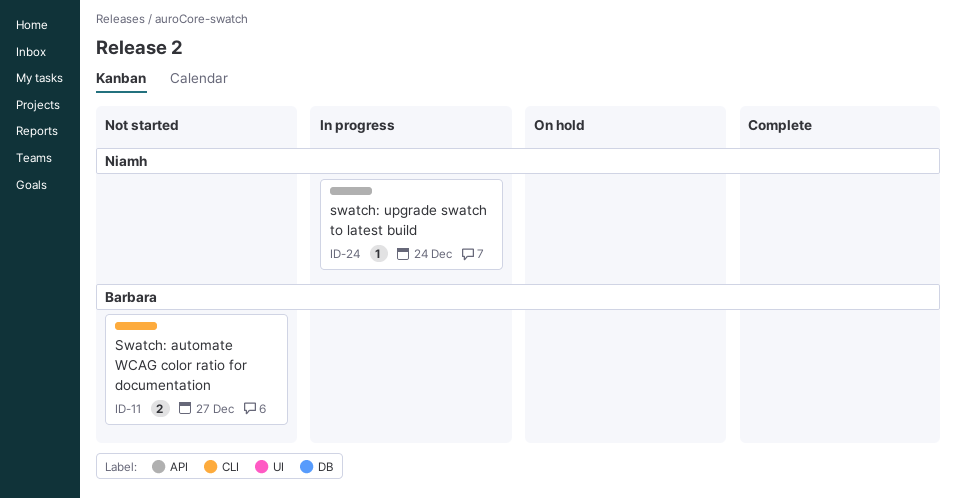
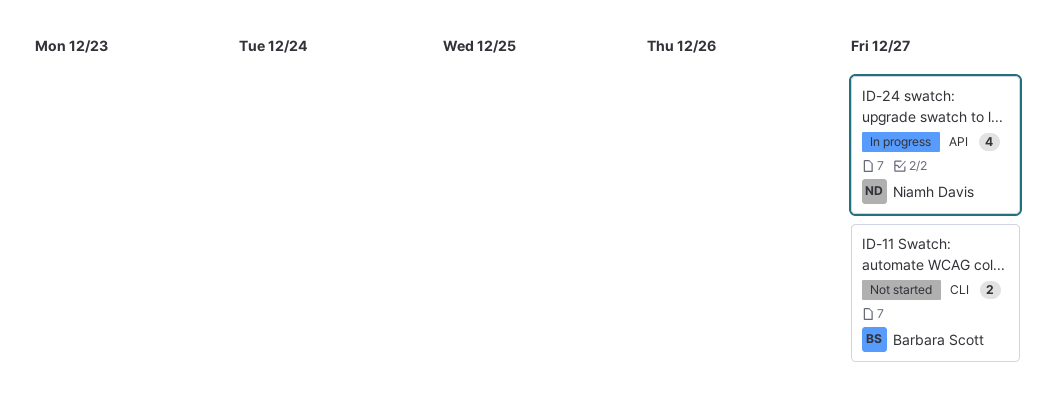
ID-24, estimate: 1 -> 4
ID-24, due: Dec 24 -> Dec 27

